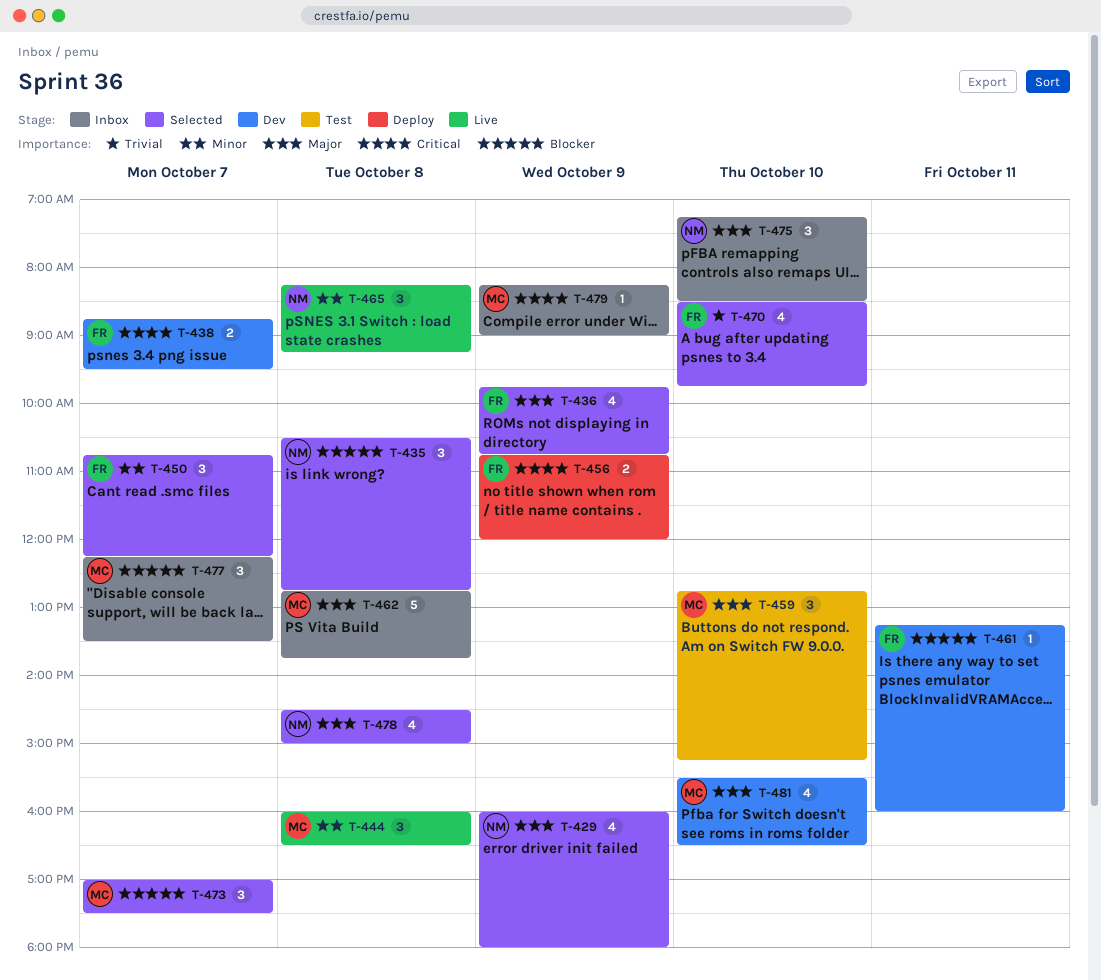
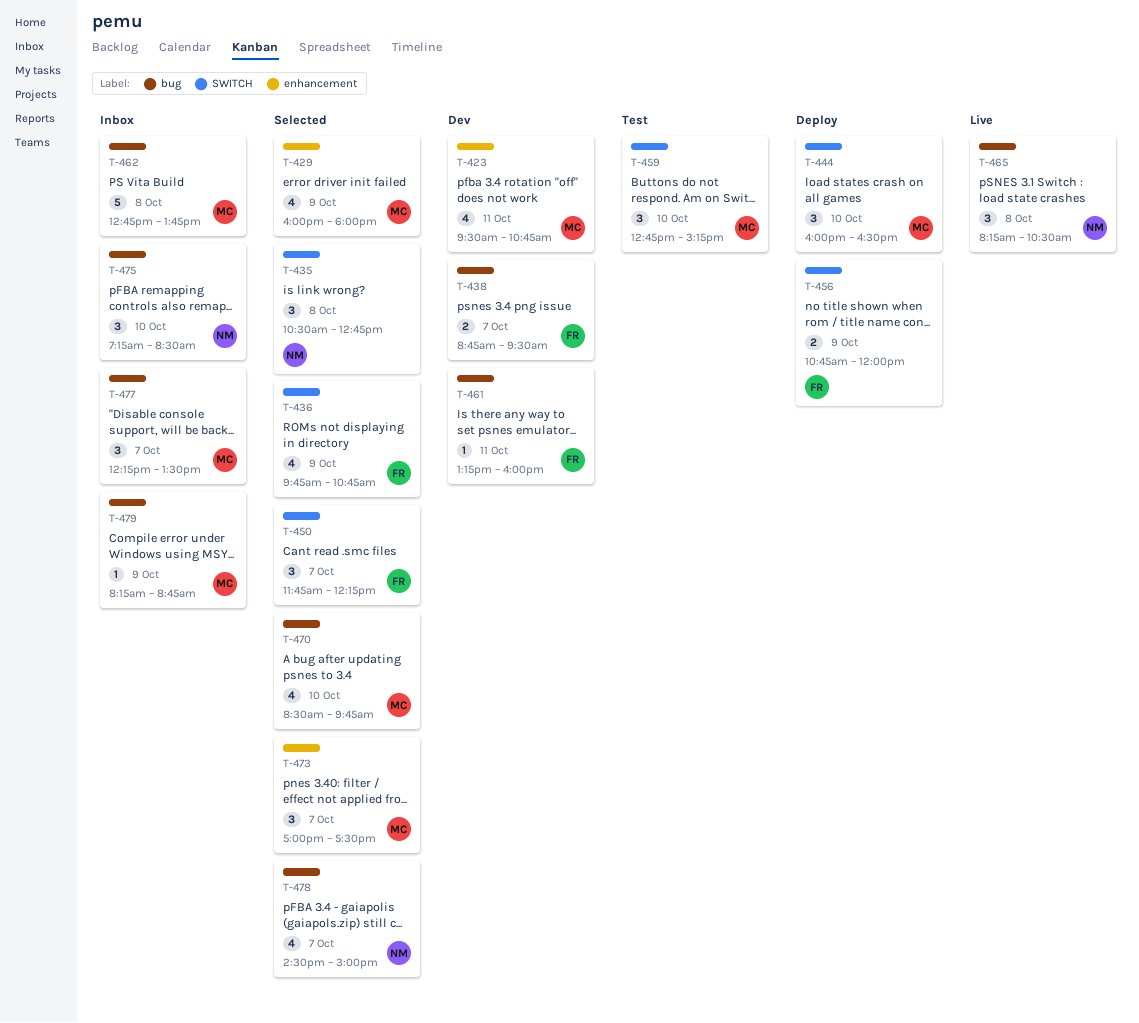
T-423: none -> present
T-429, owner: NM -> MC
T-444, status: Live -> Deploy
T-444, day: Oct 8 -> Oct 10
T-450, begins: 10:45 -> 11:45
T-465, ends: 09:15 -> 10:30
T-470, owner: FR -> MC
T-478, day: Oct 8 -> Oct 7
T-479, ends: 09:00 -> 08:45
T-481: present -> none

